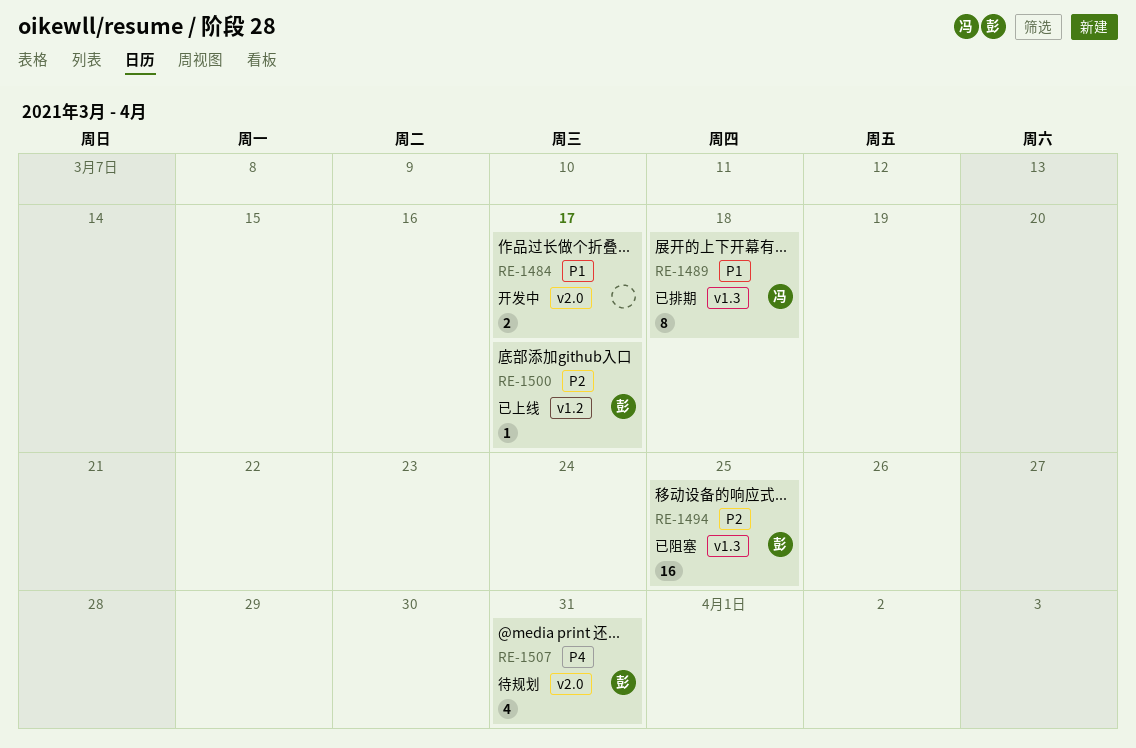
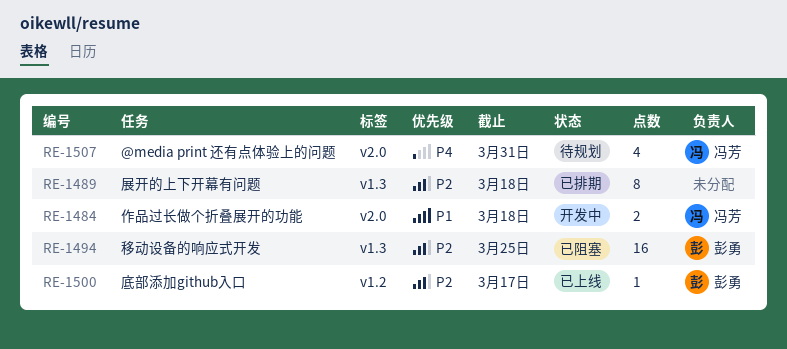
RE-1484, owner: none -> 冯芳
RE-1484, due: Mar 17 -> Mar 18
RE-1489, owner: 冯芳 -> none
RE-1489, priority: P1 -> P2
RE-1507, owner: 彭勇 -> 冯芳

